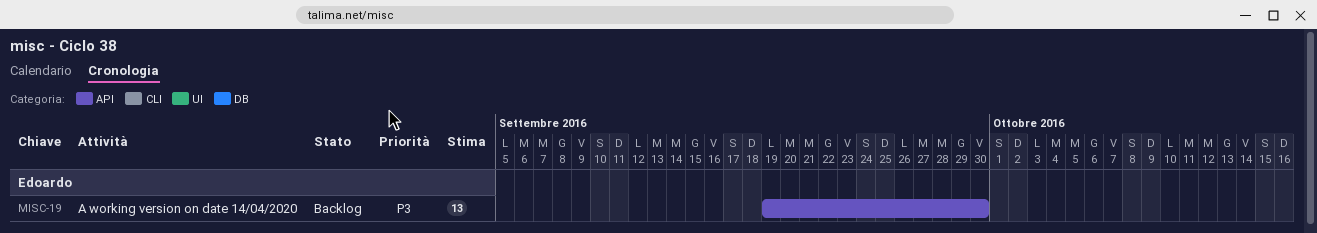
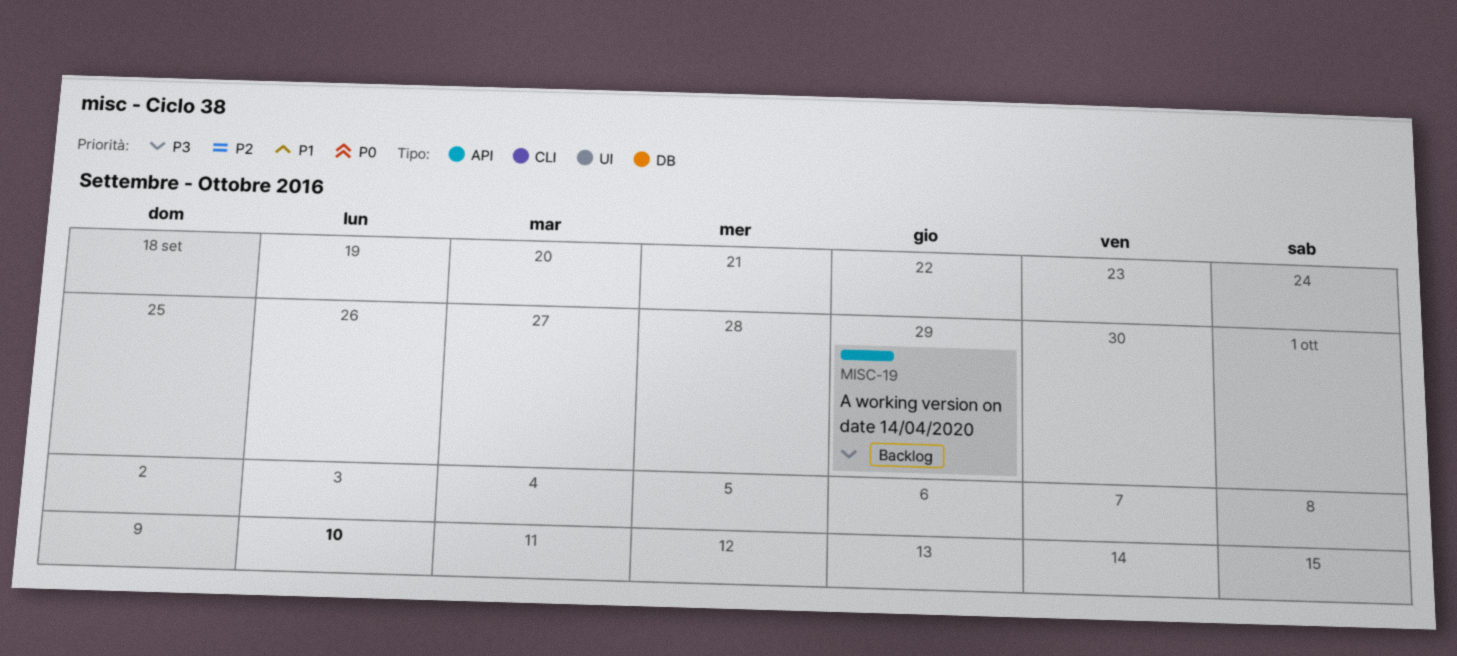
MISC-19, due: Sep 30 -> Sep 29

